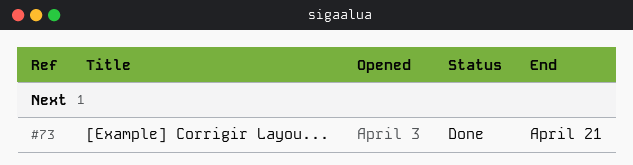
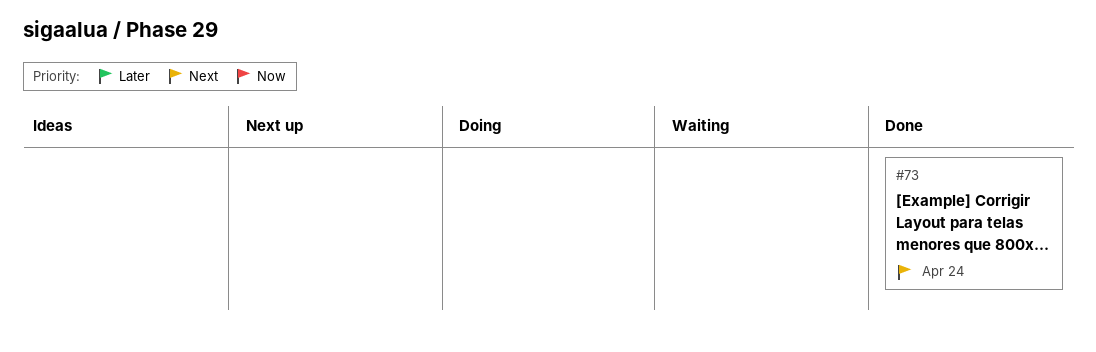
#73, due: Apr 21 -> Apr 24

